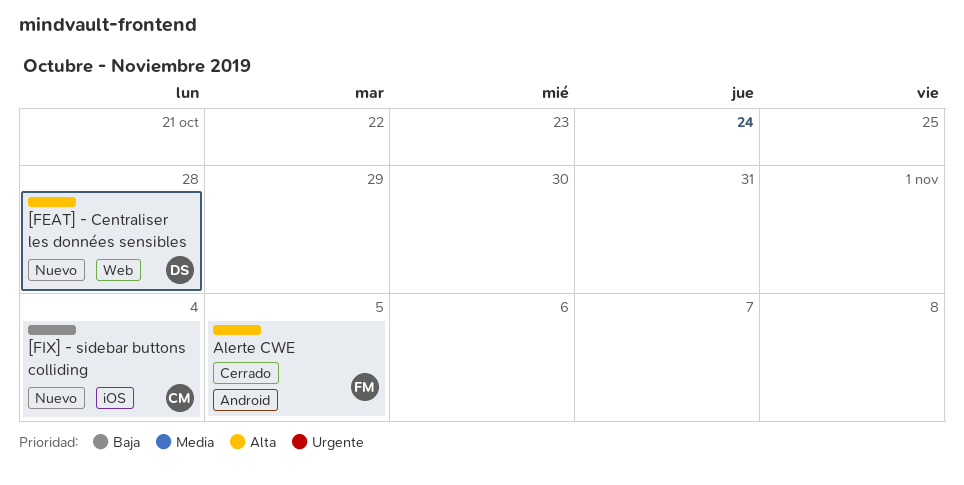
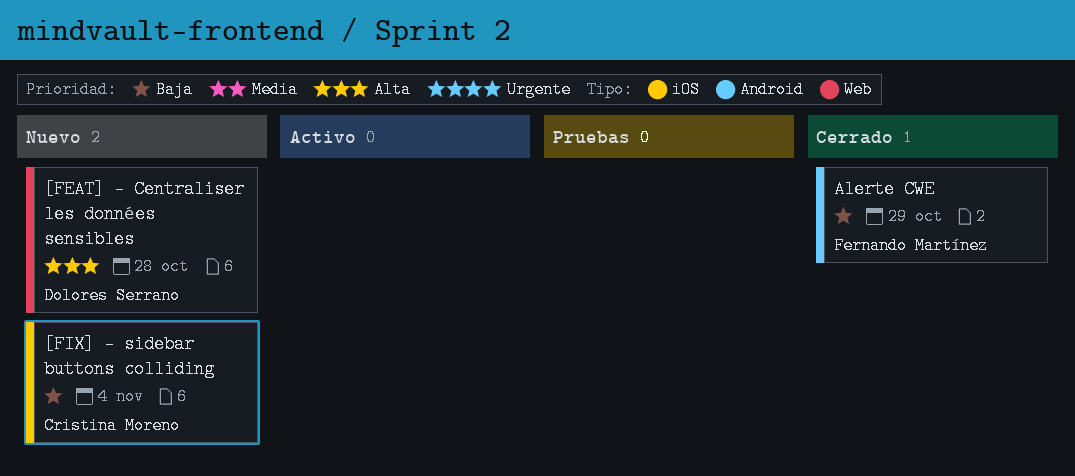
Alerte CWE, priority: Alta -> Baja
Alerte CWE, due: Nov 5 -> Oct 29

